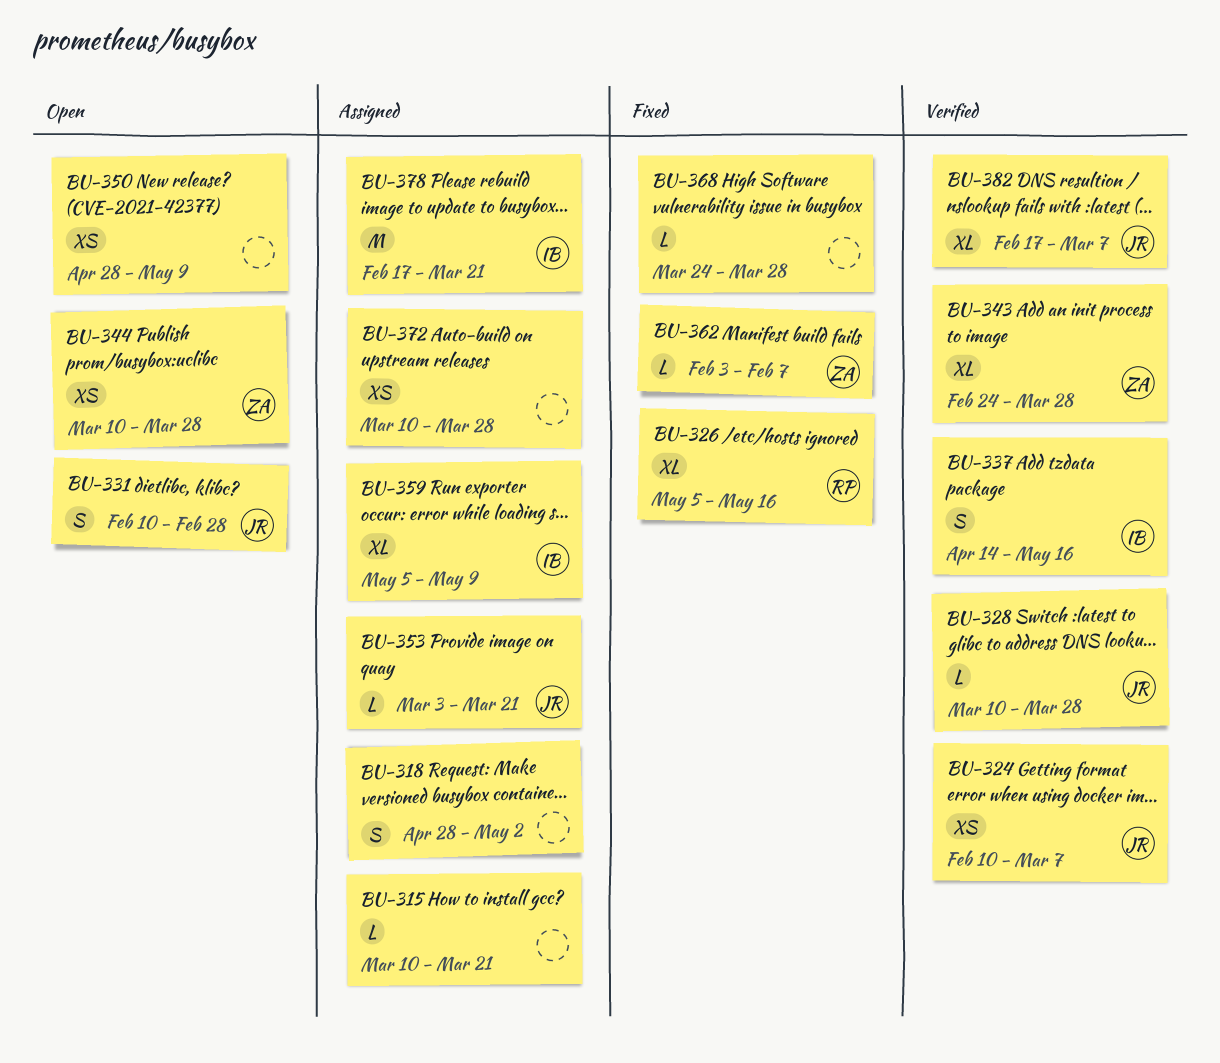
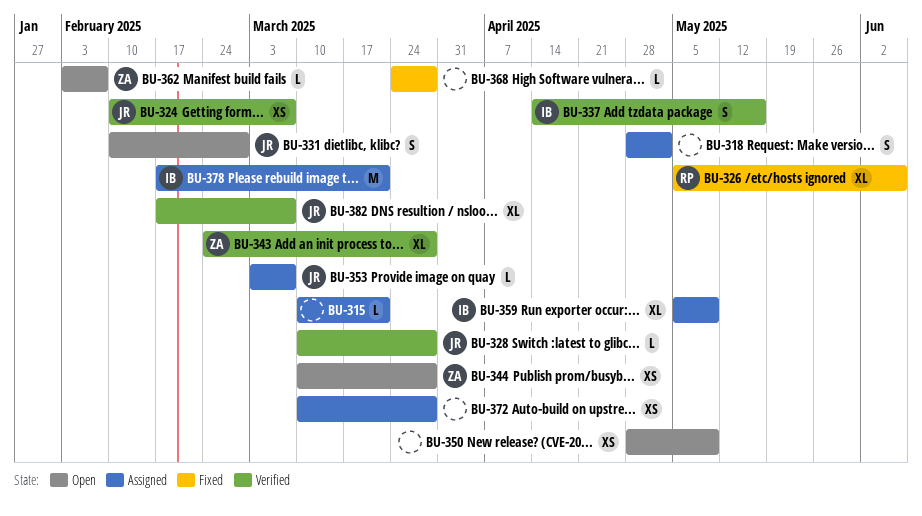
BU-326, due: May 16 -> Jun 6
BU-353, due: Mar 21 -> Mar 7
BU-362, status: Fixed -> Open

